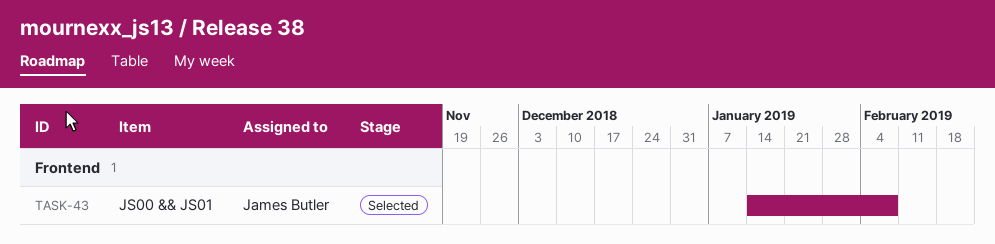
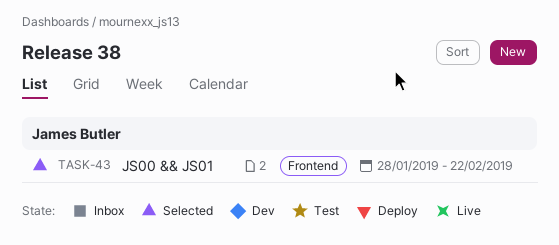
TASK-43, start: Jan 14 -> Jan 28
TASK-43, due: Feb 8 -> Feb 22

